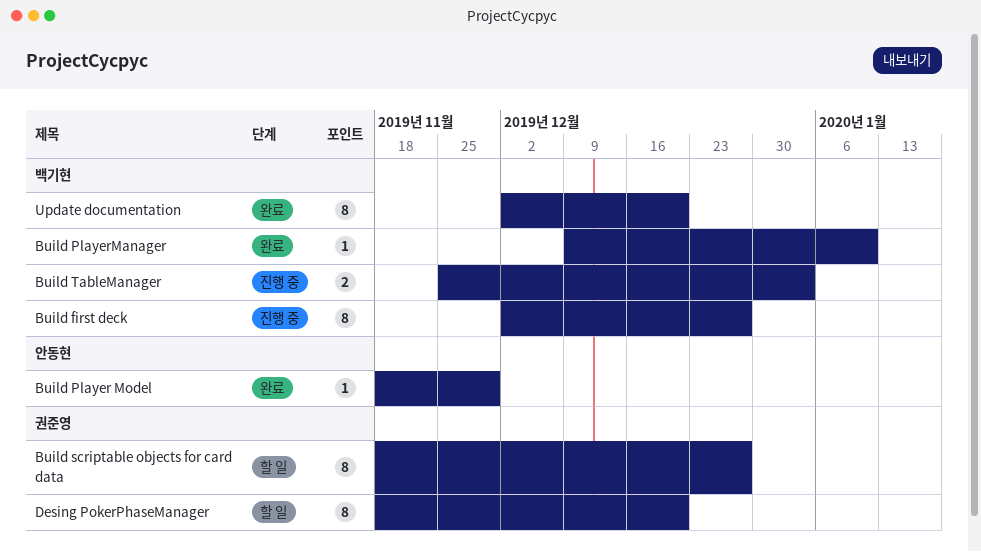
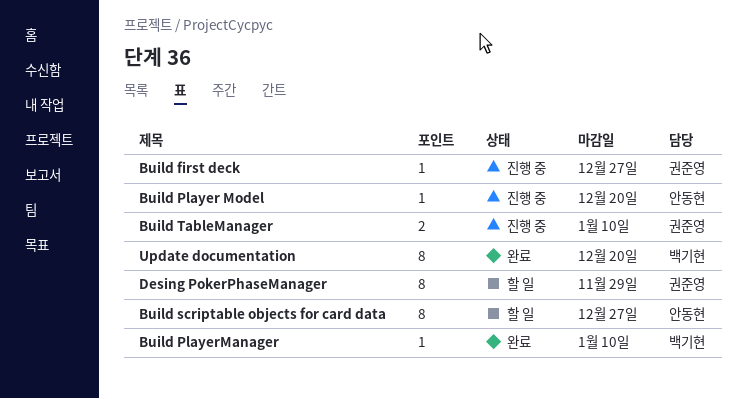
Build first deck, owner: 백기현 -> 권준영
Build first deck, estimate: 8 -> 1
Build Player Model, status: 완료 -> 진행 중
Build Player Model, due: Nov 29 -> Dec 20
Build scriptable objects for card data, owner: 권준영 -> 안동현
Build TableManager, owner: 백기현 -> 권준영
Build TableManager, due: Jan 3 -> Jan 10
Desing PokerPhaseManager, due: Dec 20 -> Nov 29

